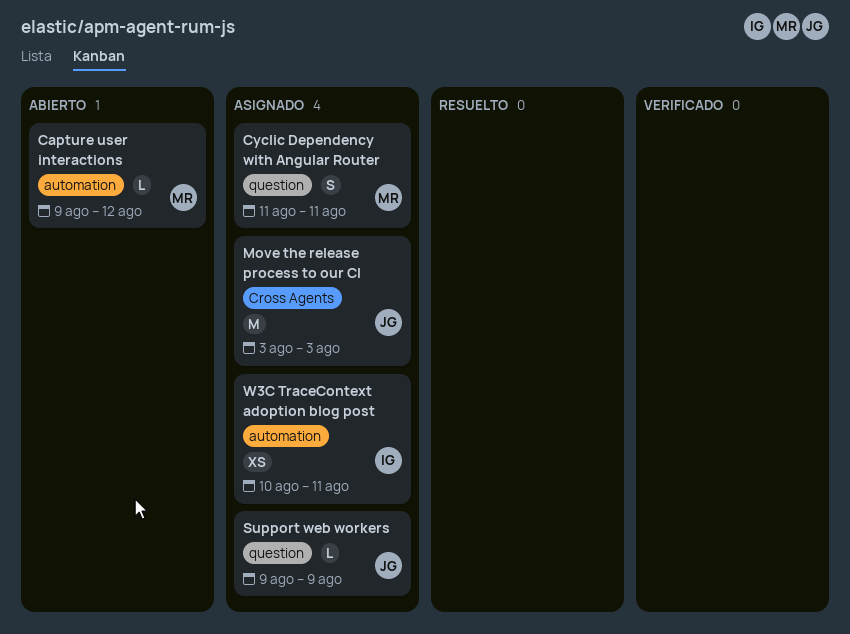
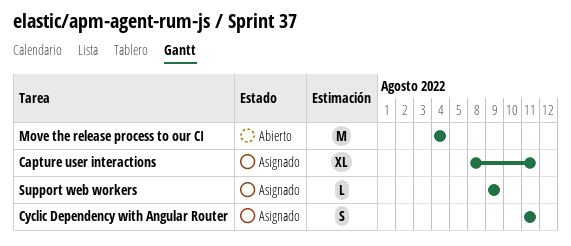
Capture user interactions, status: Abierto -> Asignado
Capture user interactions, estimate: L -> XL
Capture user interactions, start: Aug 9 -> Aug 8
Capture user interactions, due: Aug 12 -> Aug 11
Move the release process to our CI, status: Asignado -> Abierto
Move the release process to our CI, start: Aug 3 -> Aug 4
Move the release process to our CI, due: Aug 3 -> Aug 4
W3C TraceContext adoption blog post: present -> none

